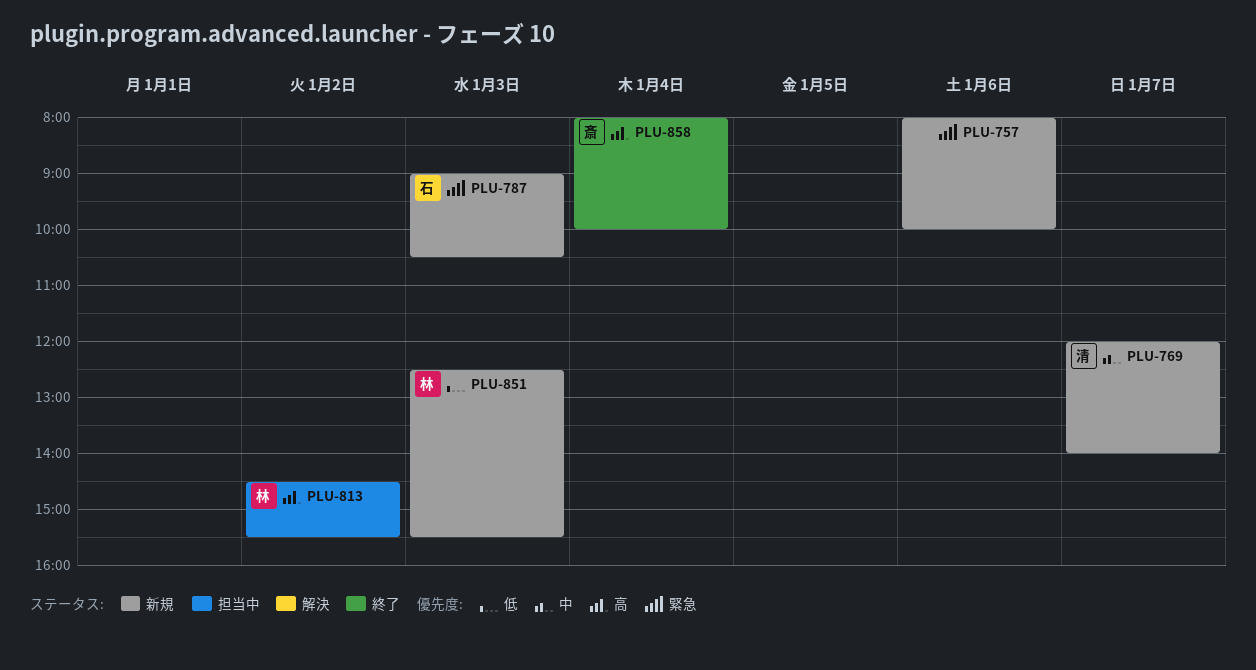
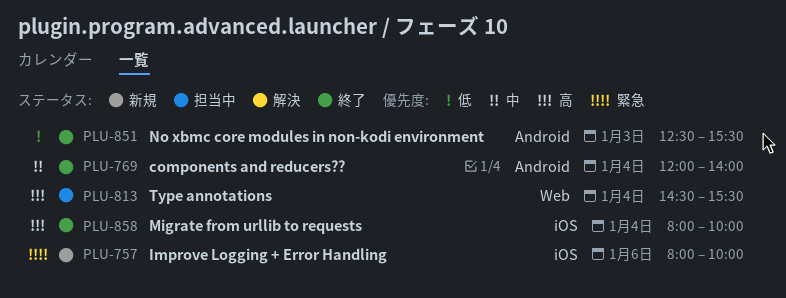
PLU-769, status: 新規 -> 終了
PLU-769, day: Jan 7 -> Jan 4
PLU-787: present -> none
PLU-813, day: Jan 2 -> Jan 4
PLU-851, status: 新規 -> 終了

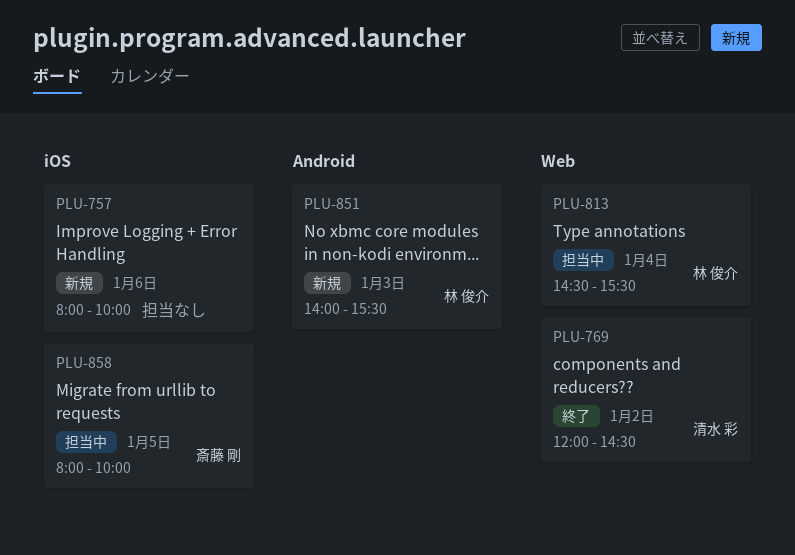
PLU-769, label: Android -> Web
PLU-769, day: Jan 4 -> Jan 2
PLU-769, ends: 14:00 -> 14:30
PLU-851, status: 終了 -> 新規
PLU-851, begins: 12:30 -> 14:00
PLU-858, status: 終了 -> 担当中
PLU-858, day: Jan 4 -> Jan 5

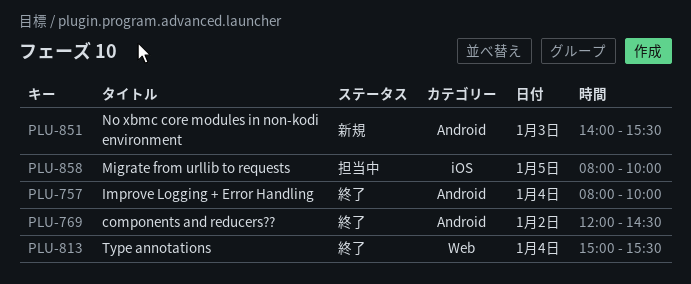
PLU-757, status: 新規 -> 終了
PLU-757, label: iOS -> Android
PLU-757, day: Jan 6 -> Jan 4
PLU-769, label: Web -> Android
PLU-813, status: 担当中 -> 終了
PLU-813, begins: 14:30 -> 15:00

